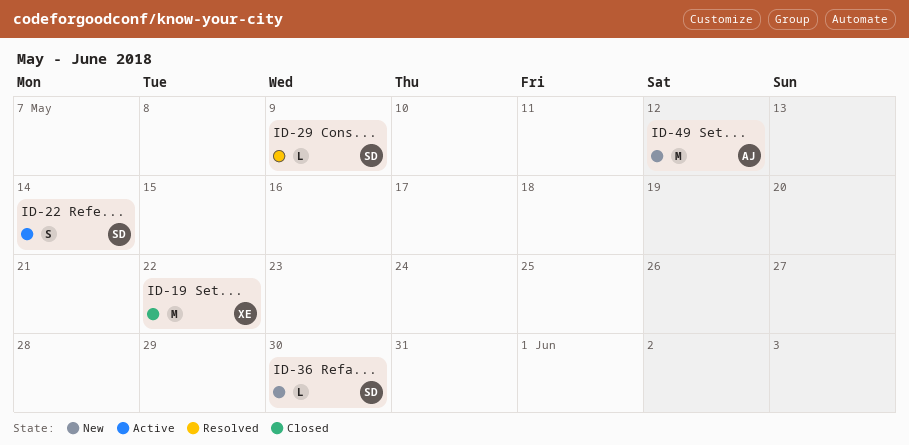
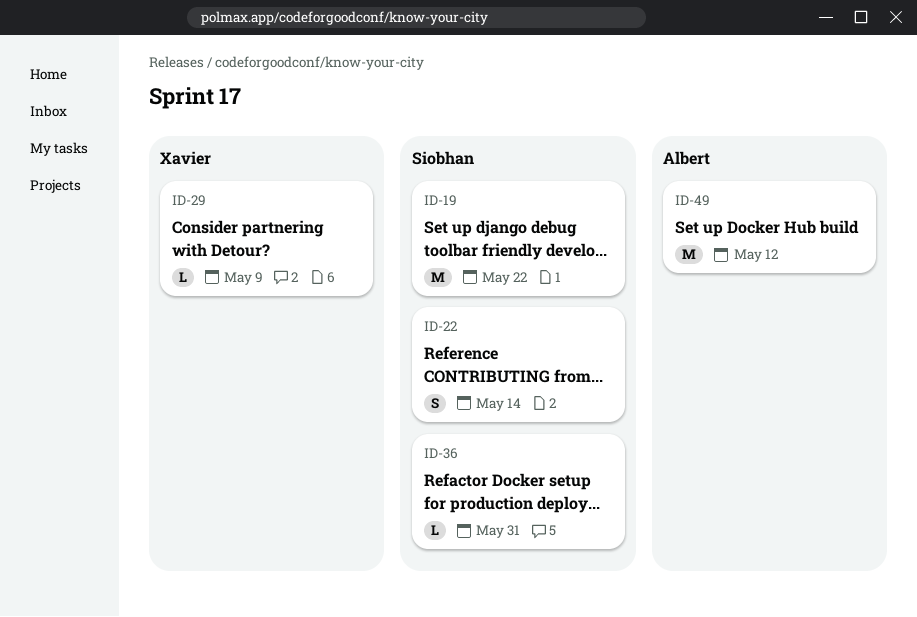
ID-19, owner: Xavier -> Siobhan
ID-29, owner: Siobhan -> Xavier
ID-36, due: May 30 -> May 31

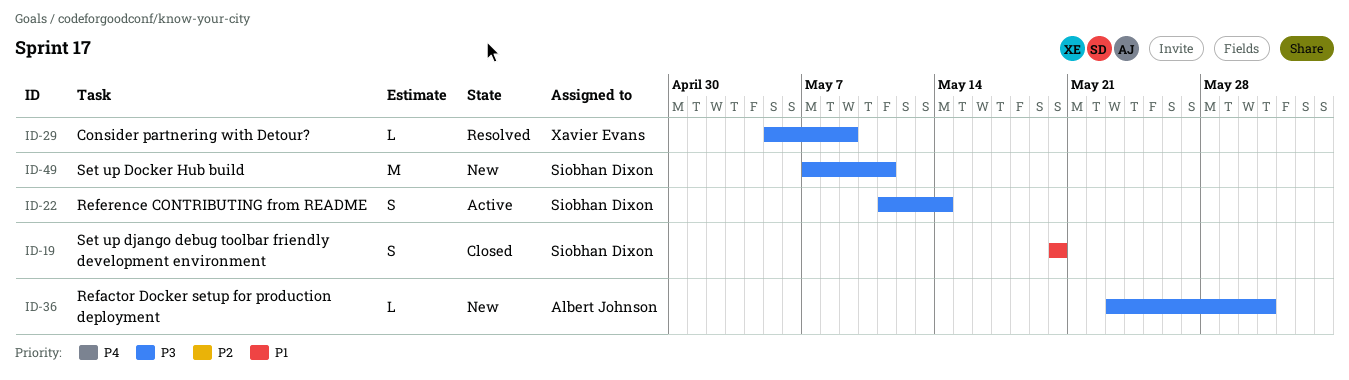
ID-19, estimate: M -> S
ID-19, due: May 22 -> May 20
ID-36, owner: Siobhan Dixon -> Albert Johnson
ID-49, owner: Albert Johnson -> Siobhan Dixon
ID-49, due: May 12 -> May 11

